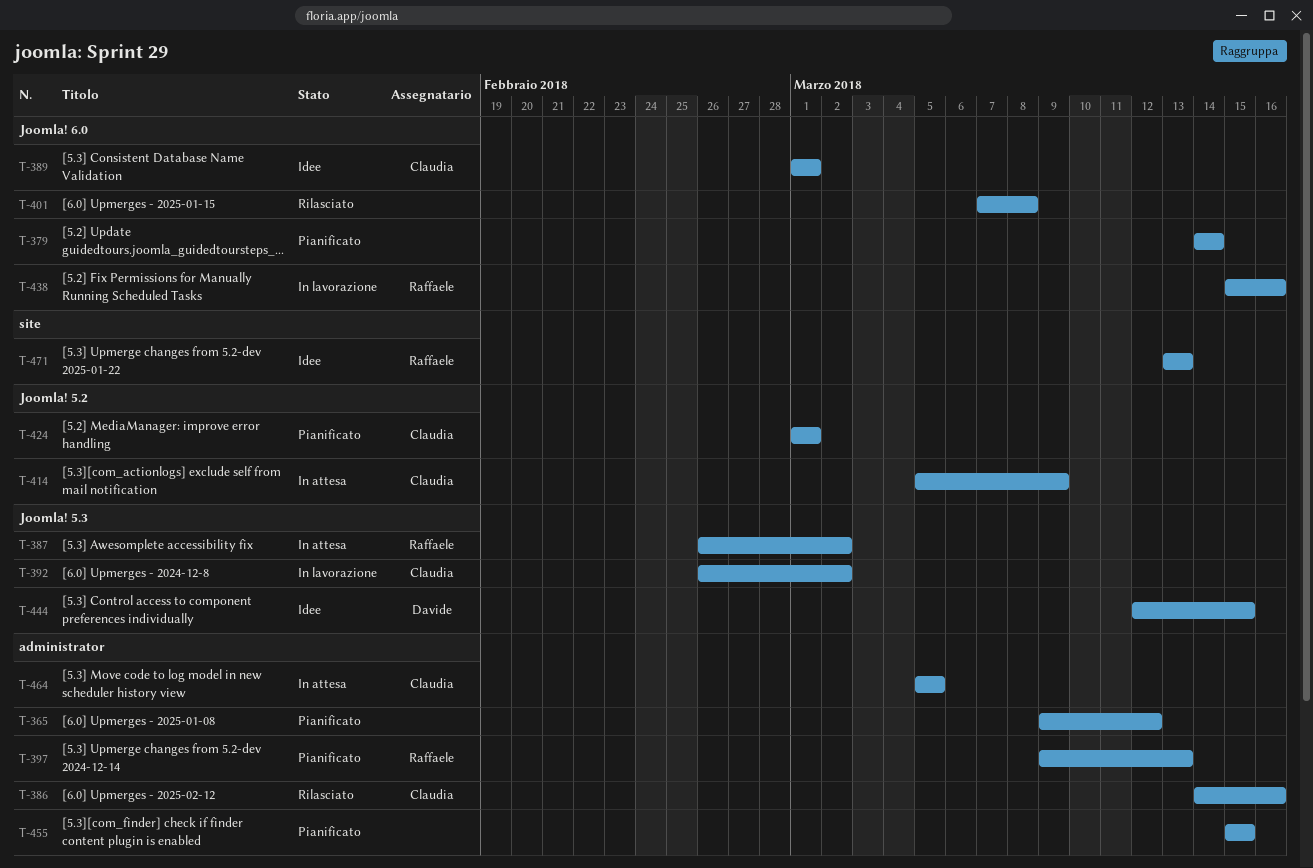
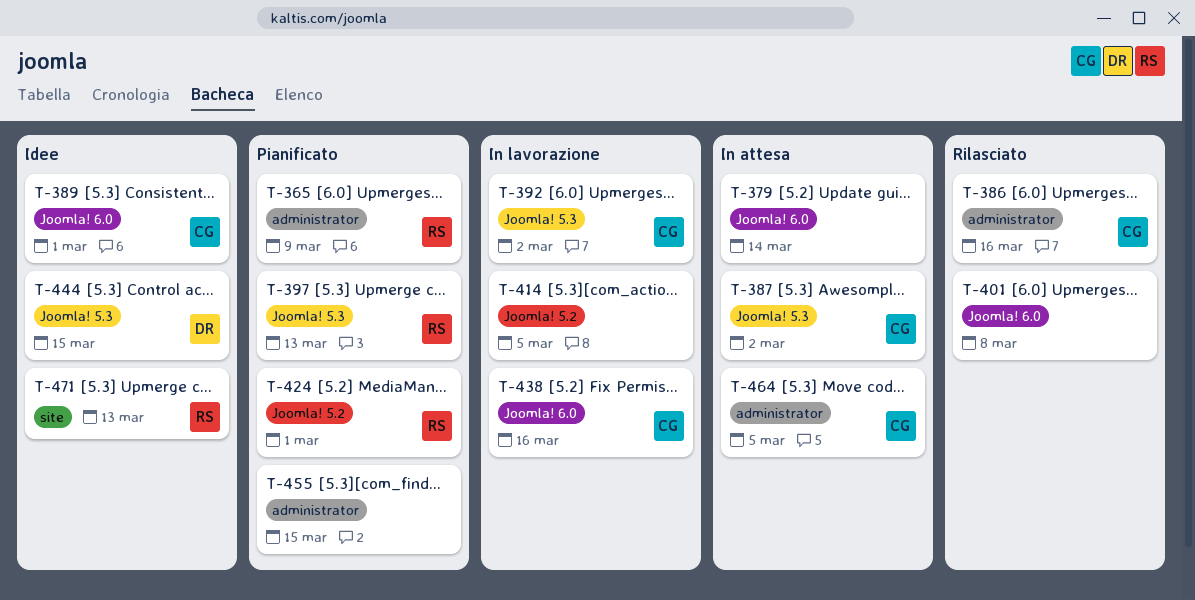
T-365, owner: none -> Raffaele
T-365, due: Mar 12 -> Mar 9
T-379, status: Pianificato -> In attesa
T-387, owner: Raffaele -> Claudia
T-397, label: administrator -> Joomla! 5.3
T-414, status: In attesa -> In lavorazione
T-414, owner: Claudia -> none
T-414, due: Mar 9 -> Mar 5
T-424, owner: Claudia -> Raffaele
T-438, owner: Raffaele -> Claudia

